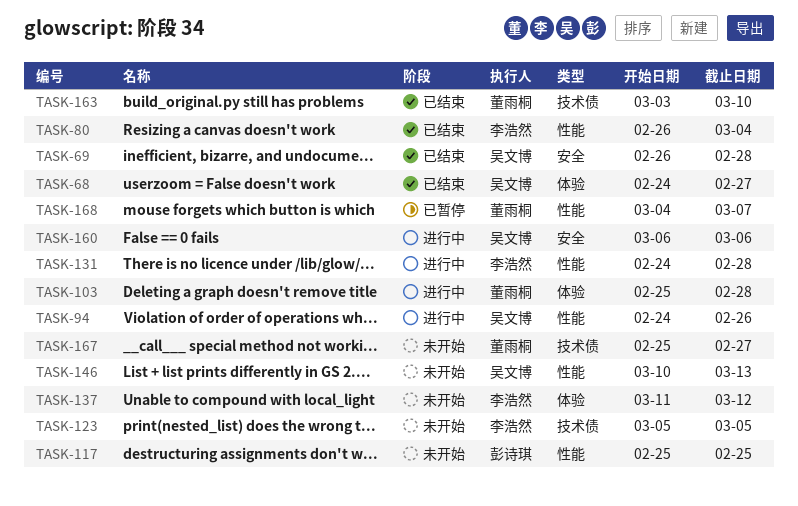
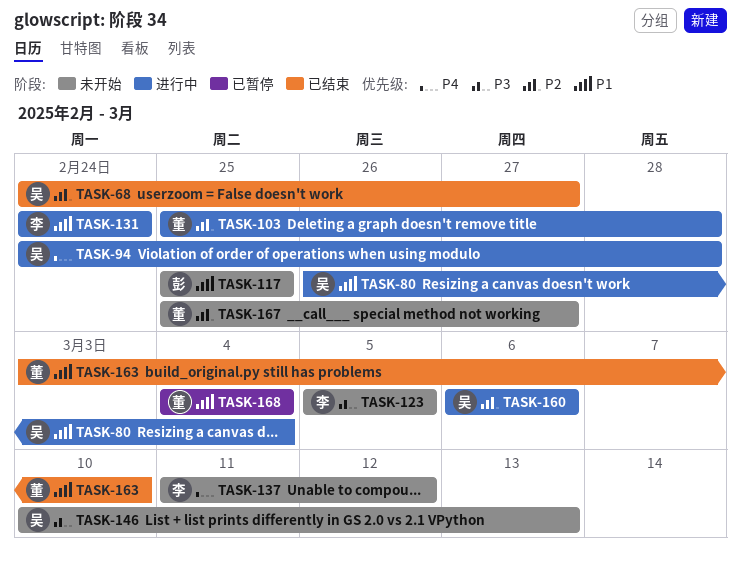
TASK-69: present -> none
TASK-80, status: 已结束 -> 进行中
TASK-80, owner: 李浩然 -> 吴文博
TASK-94, due: Feb 26 -> Feb 28
TASK-131, due: Feb 28 -> Feb 24
TASK-168, due: Mar 7 -> Mar 4

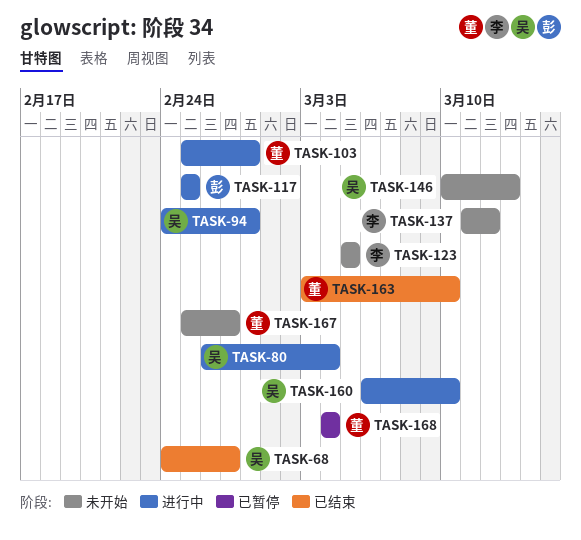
TASK-117, status: 未开始 -> 进行中
TASK-131: present -> none
TASK-160, due: Mar 6 -> Mar 10

